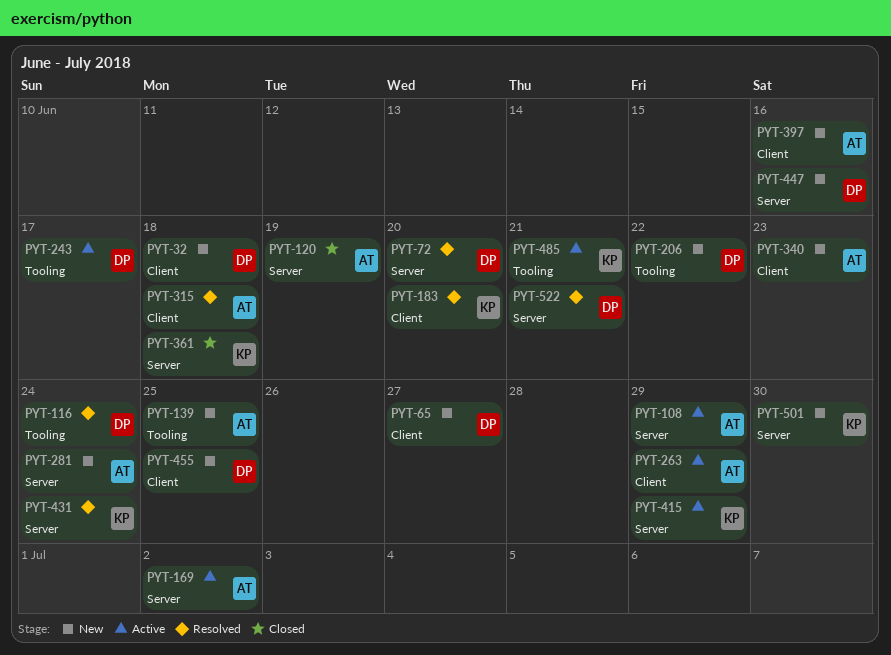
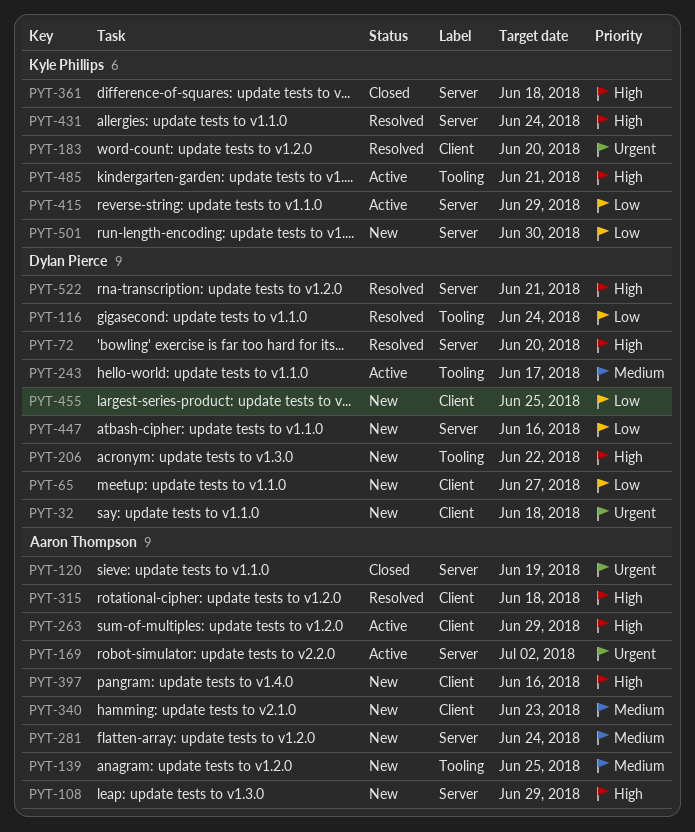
PYT-108, status: Active -> New

